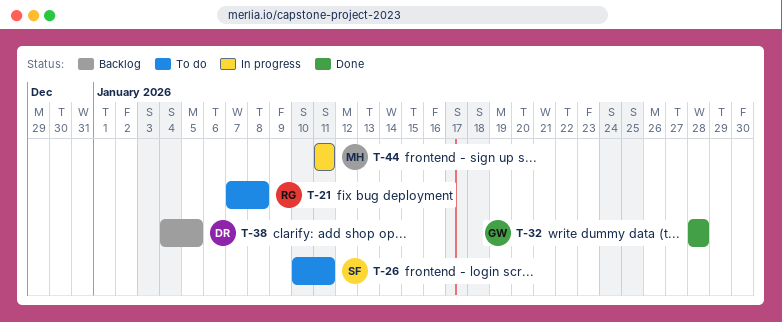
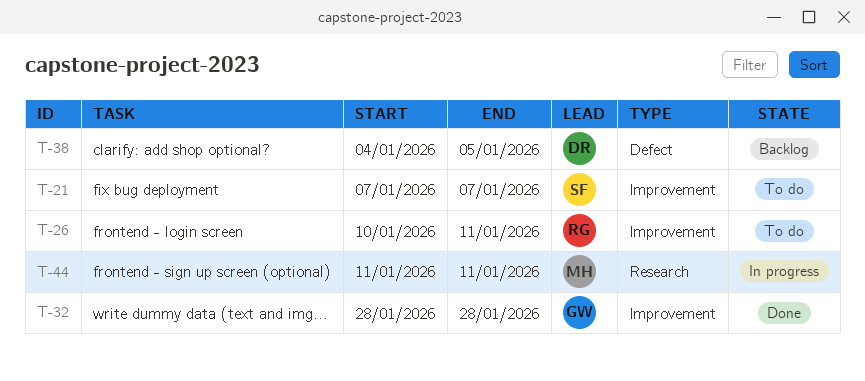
T-21, owner: RG -> SF
T-21, due: Jan 8 -> Jan 7
T-26, owner: SF -> RG

